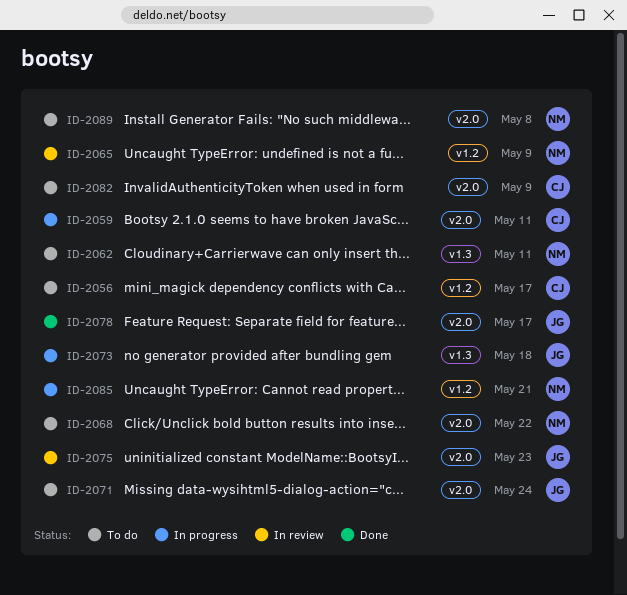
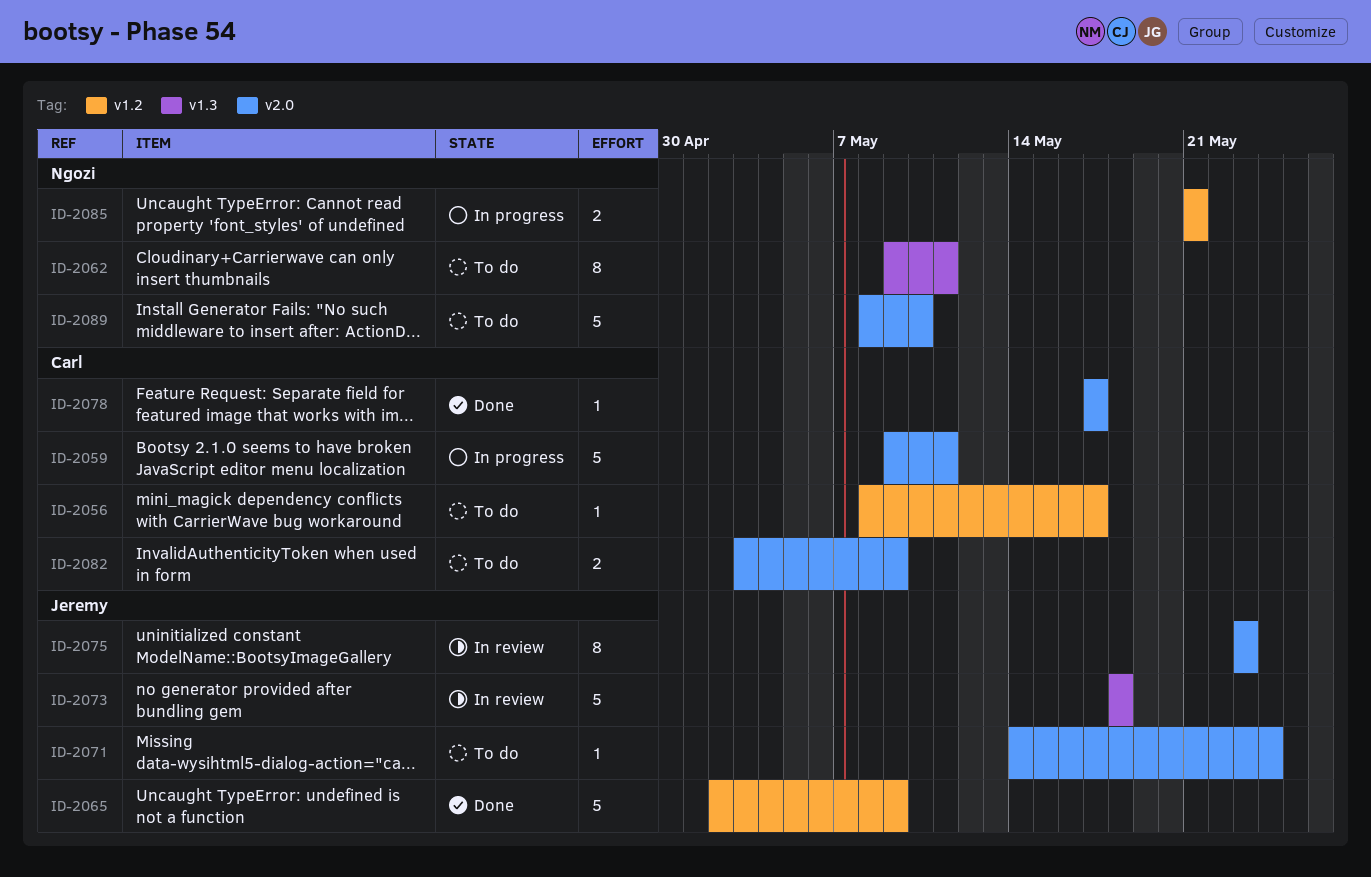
ID-2065, status: In review -> Done
ID-2065, owner: Ngozi -> Jeremy
ID-2068: present -> none
ID-2073, status: In progress -> In review
ID-2078, owner: Jeremy -> Carl
ID-2089, due: May 8 -> May 10

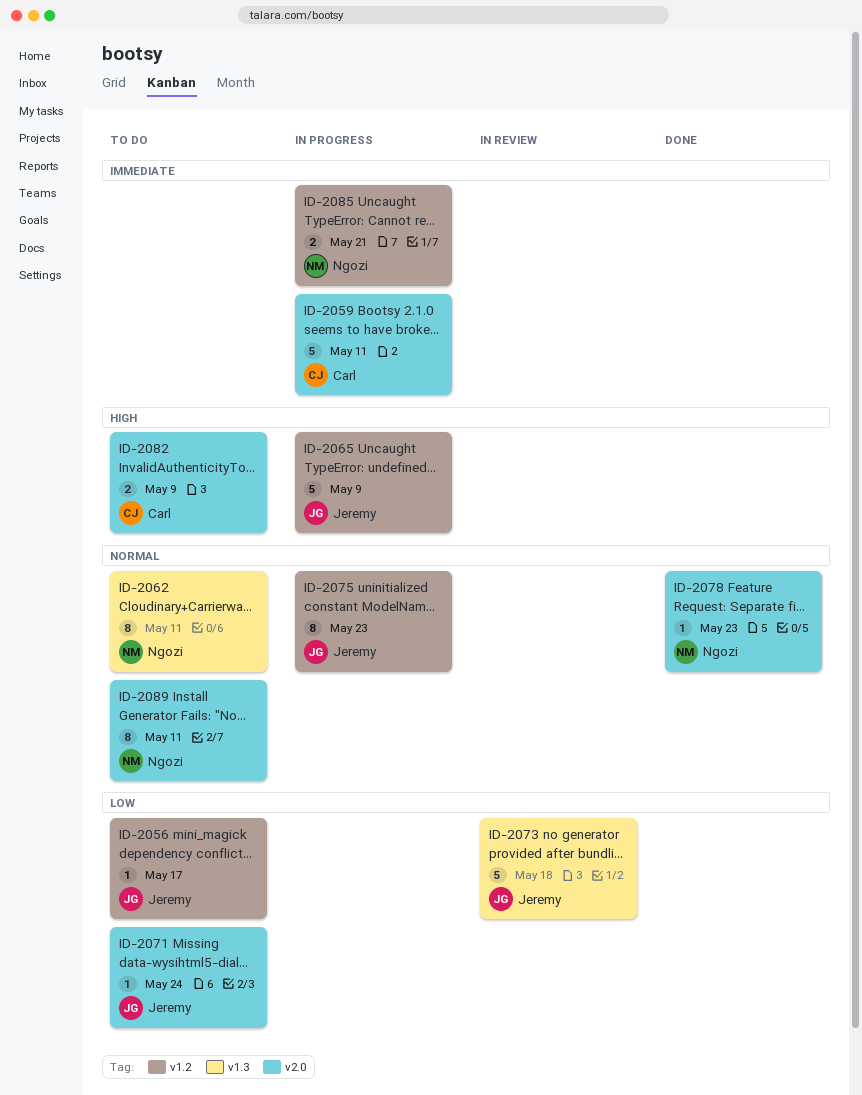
ID-2056, owner: Carl -> Jeremy
ID-2065, status: Done -> In progress
ID-2075, status: In review -> In progress
ID-2075, label: v2.0 -> v1.2
ID-2078, owner: Carl -> Ngozi
ID-2078, due: May 17 -> May 23
ID-2089, estimate: 5 -> 8
ID-2089, due: May 10 -> May 11

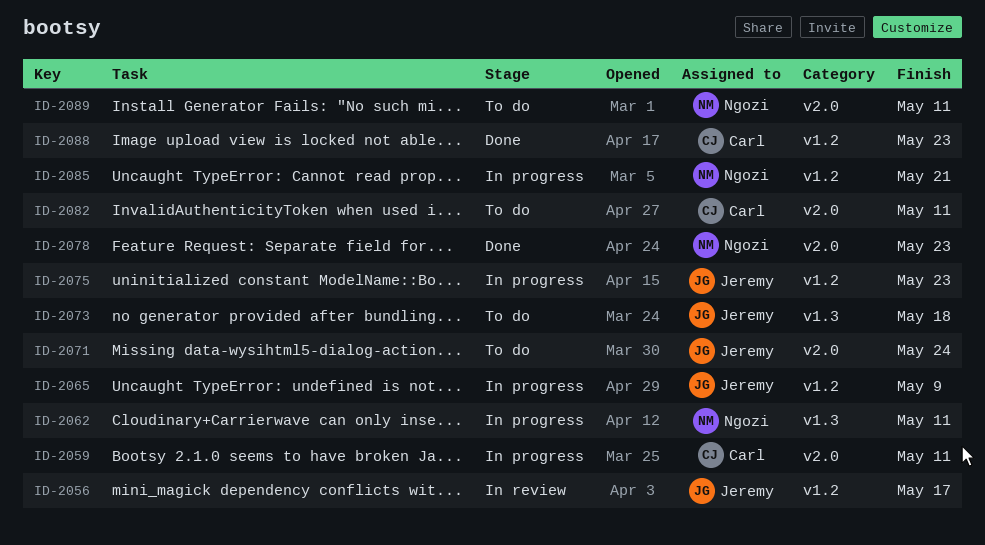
ID-2056, status: To do -> In review
ID-2062, status: To do -> In progress
ID-2073, status: In review -> To do
ID-2082, due: May 9 -> May 11
ID-2088: none -> present

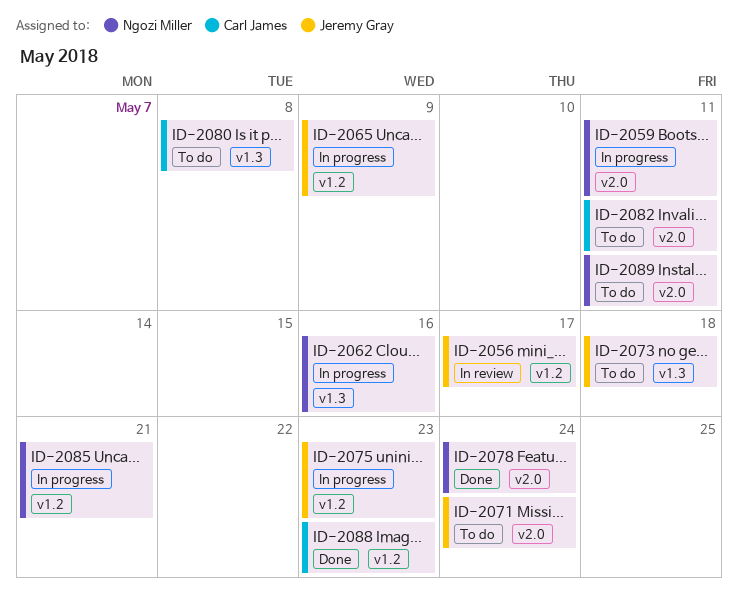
ID-2059, owner: Carl James -> Ngozi Miller
ID-2062, due: May 11 -> May 16
ID-2078, due: May 23 -> May 24
ID-2080: none -> present

